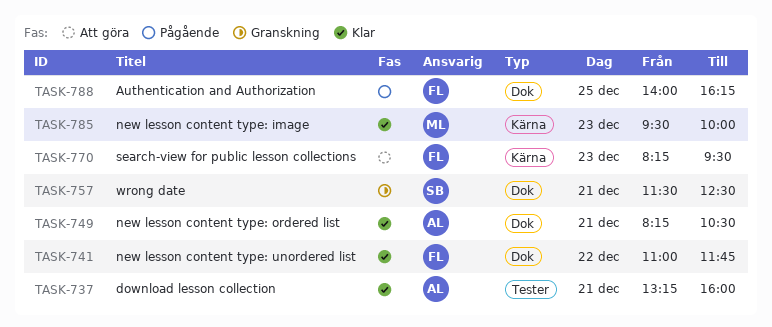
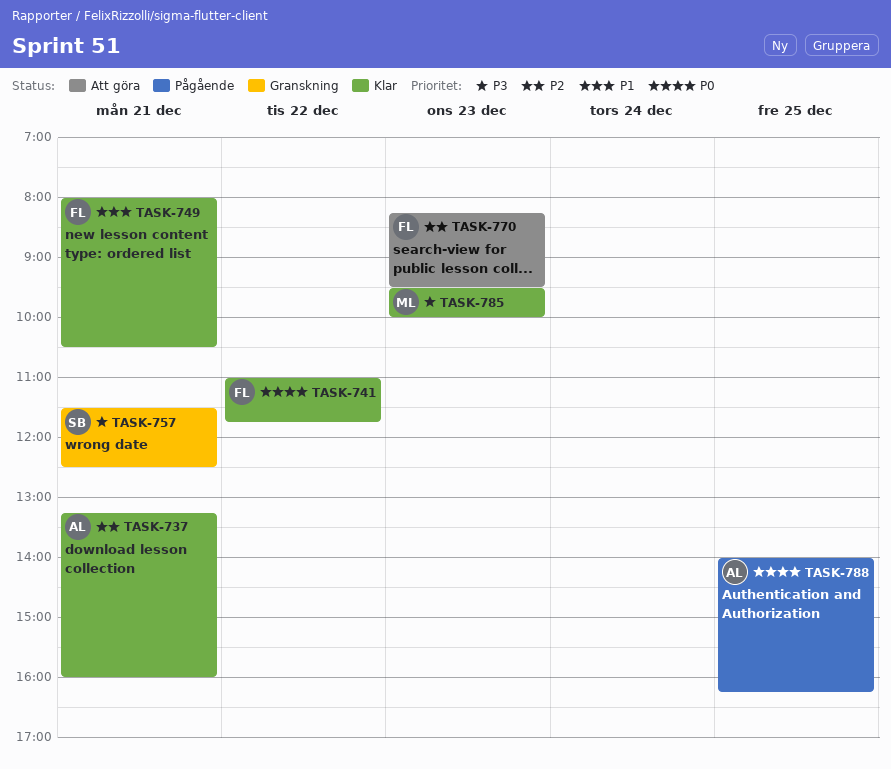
TASK-749, owner: AL -> FL
TASK-749, begins: 08:15 -> 08:00
TASK-788, owner: FL -> AL

